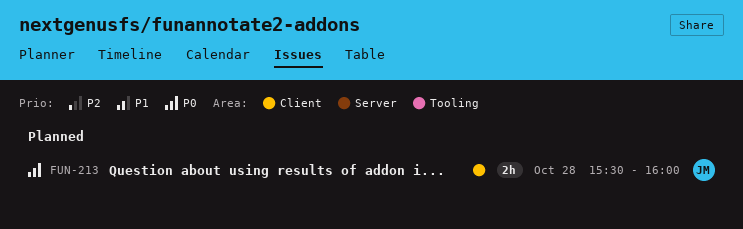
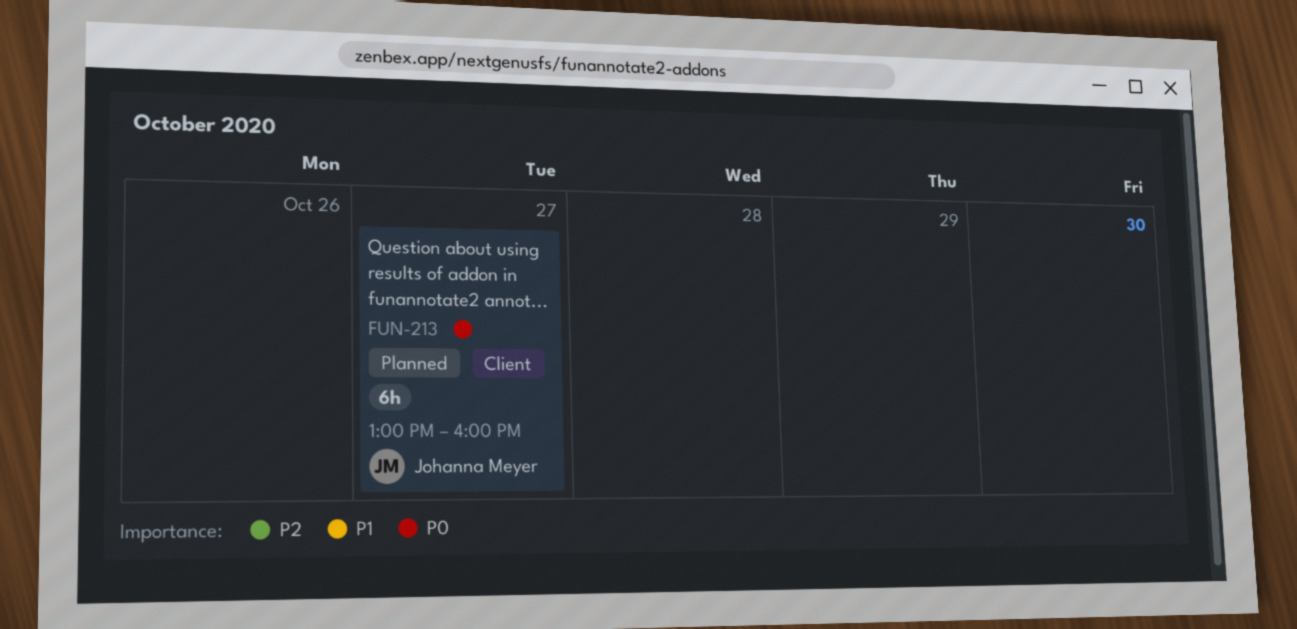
FUN-213, estimate: 2h -> 6h
FUN-213, day: Oct 28 -> Oct 27
FUN-213, begins: 15:30 -> 13:00

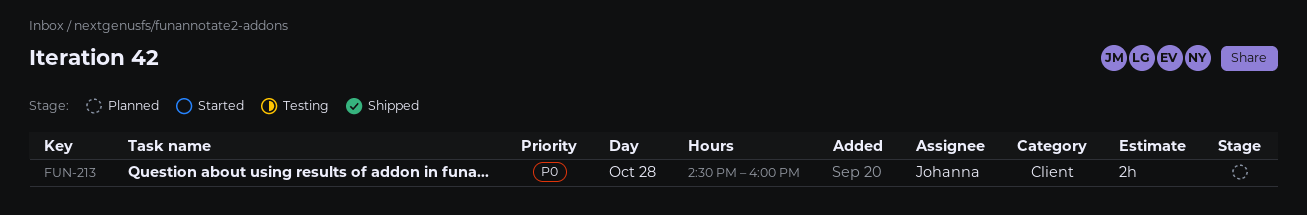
FUN-213, estimate: 6h -> 2h
FUN-213, day: Oct 27 -> Oct 28
FUN-213, begins: 13:00 -> 14:30

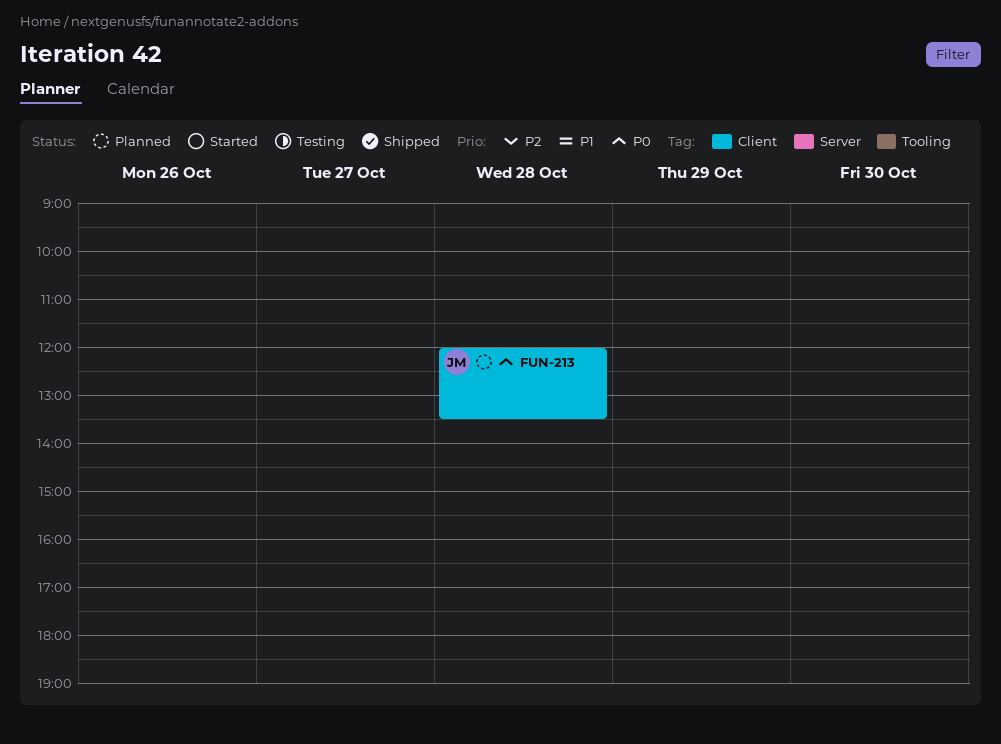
FUN-213, begins: 14:30 -> 12:00
FUN-213, ends: 16:00 -> 13:30

